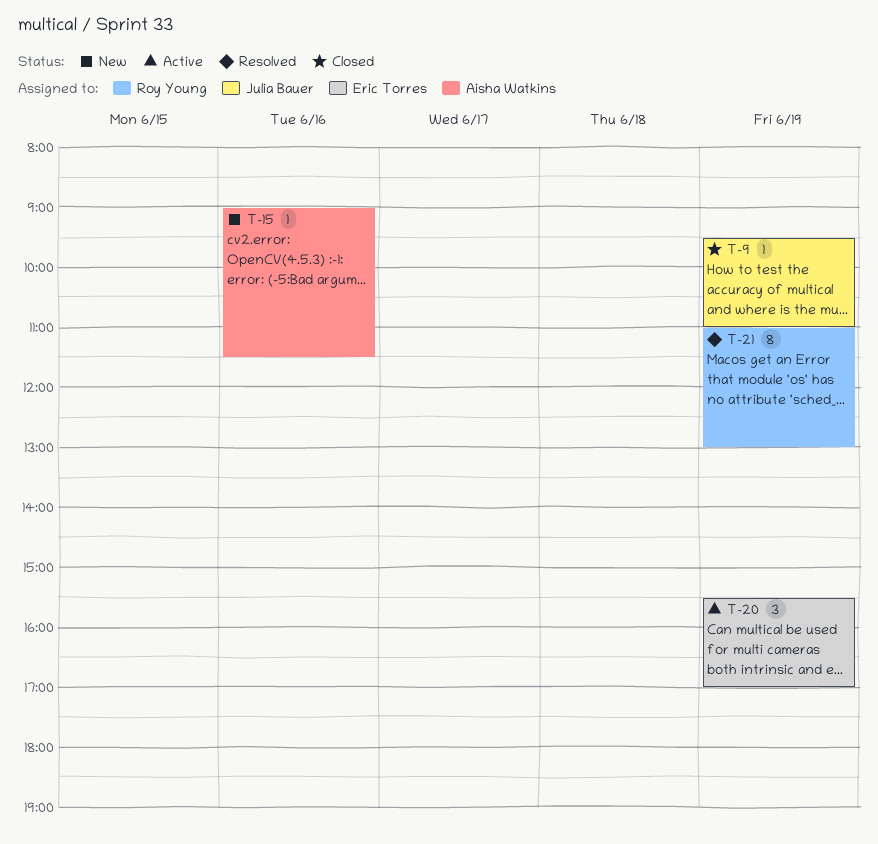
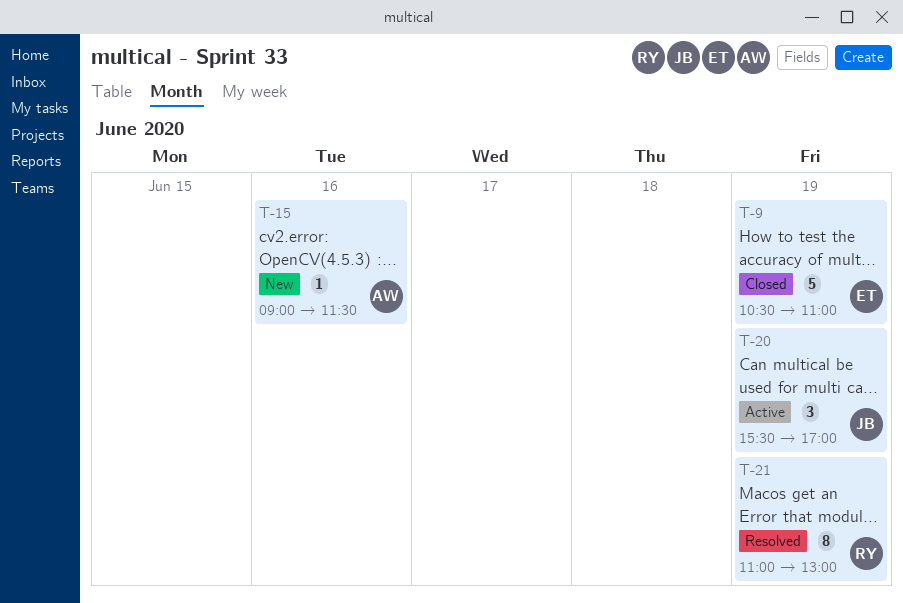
T-9, owner: Julia Bauer -> Eric Torres
T-9, estimate: 1 -> 5
T-9, begins: 09:30 -> 10:30
T-20, owner: Eric Torres -> Julia Bauer

